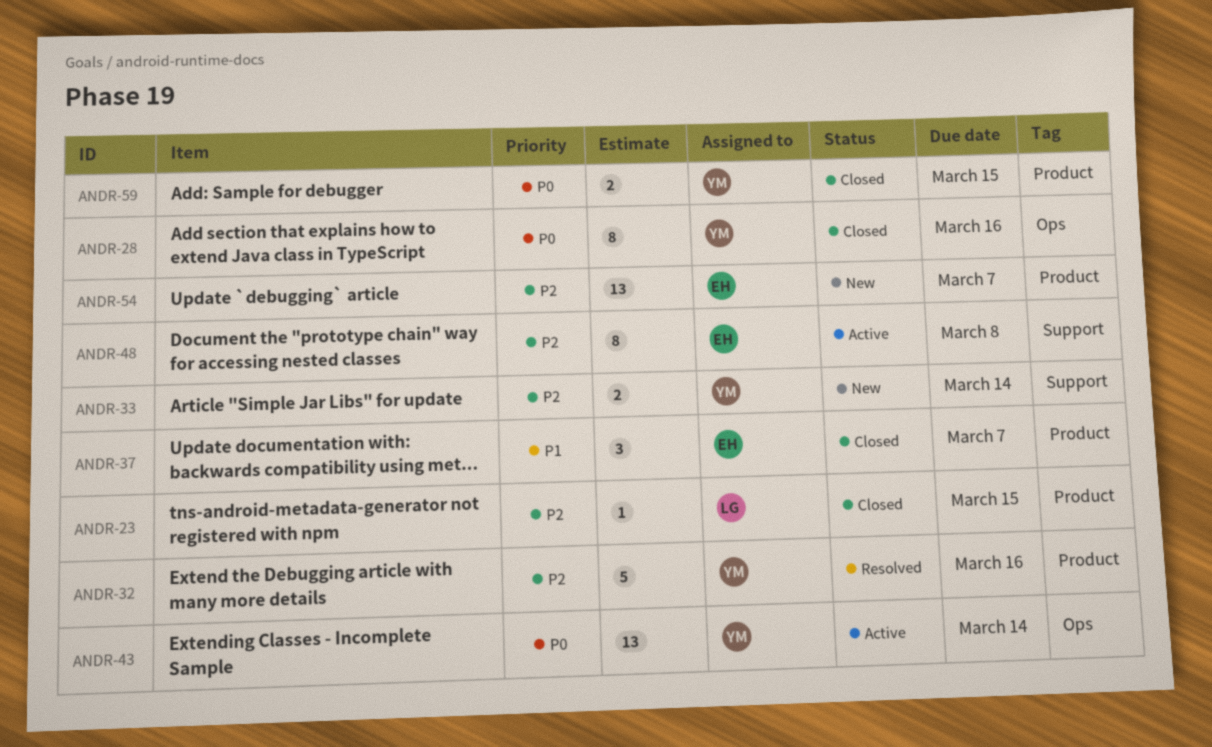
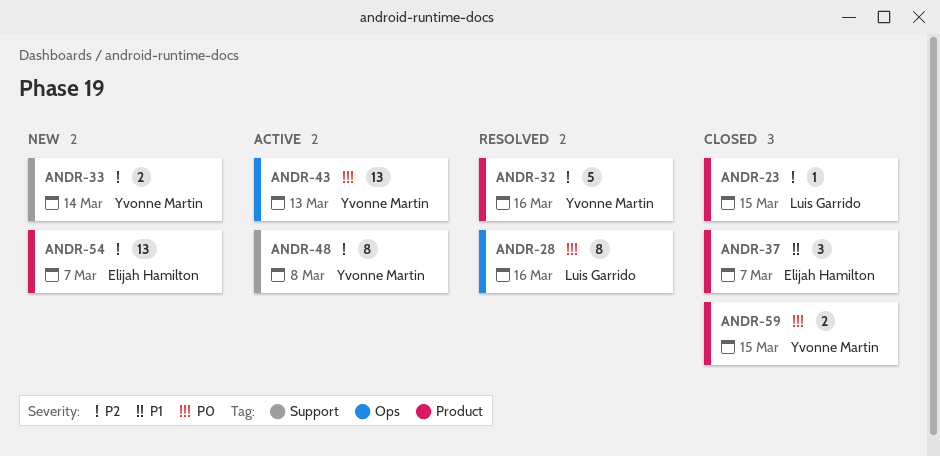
ANDR-28, status: Closed -> Resolved
ANDR-28, owner: Yvonne Martin -> Luis Garrido
ANDR-43, due: Mar 14 -> Mar 13
ANDR-48, owner: Elijah Hamilton -> Yvonne Martin

